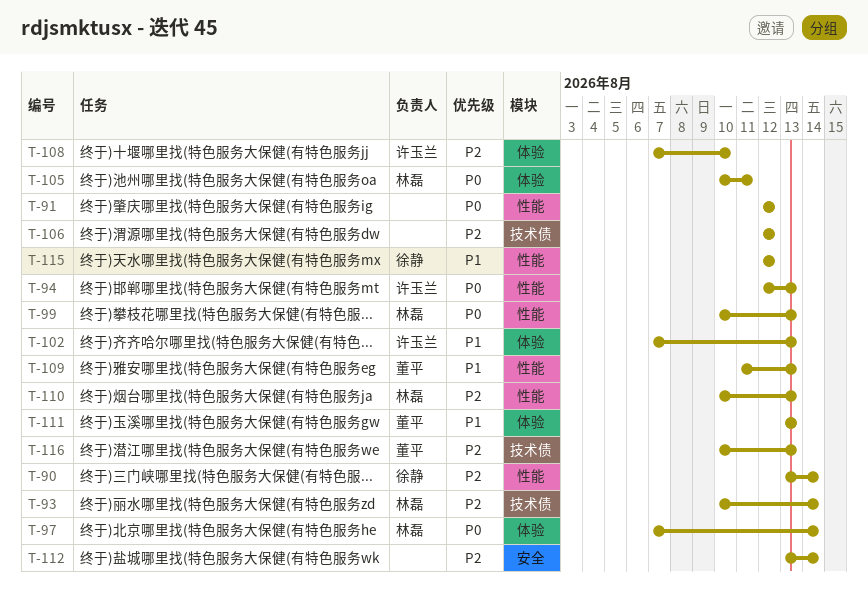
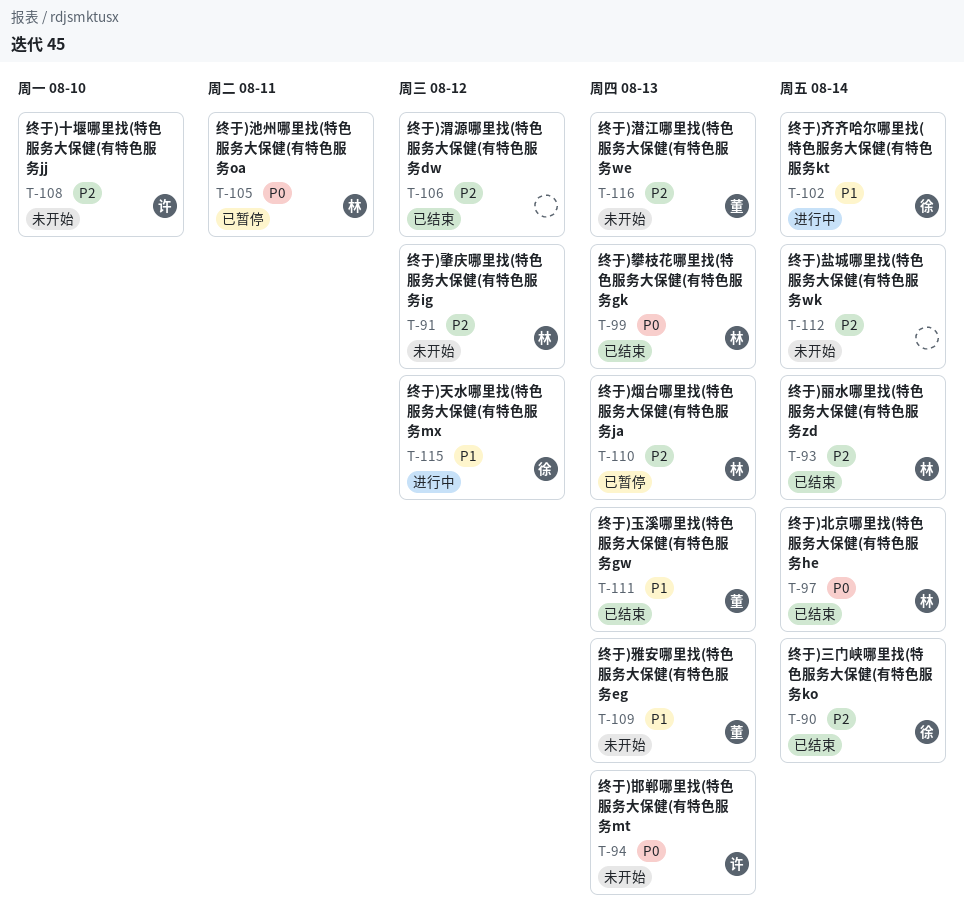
T-91, owner: none -> 林磊
T-91, priority: P0 -> P2
T-102, owner: 许玉兰 -> 徐静
T-102, due: Aug 13 -> Aug 14

